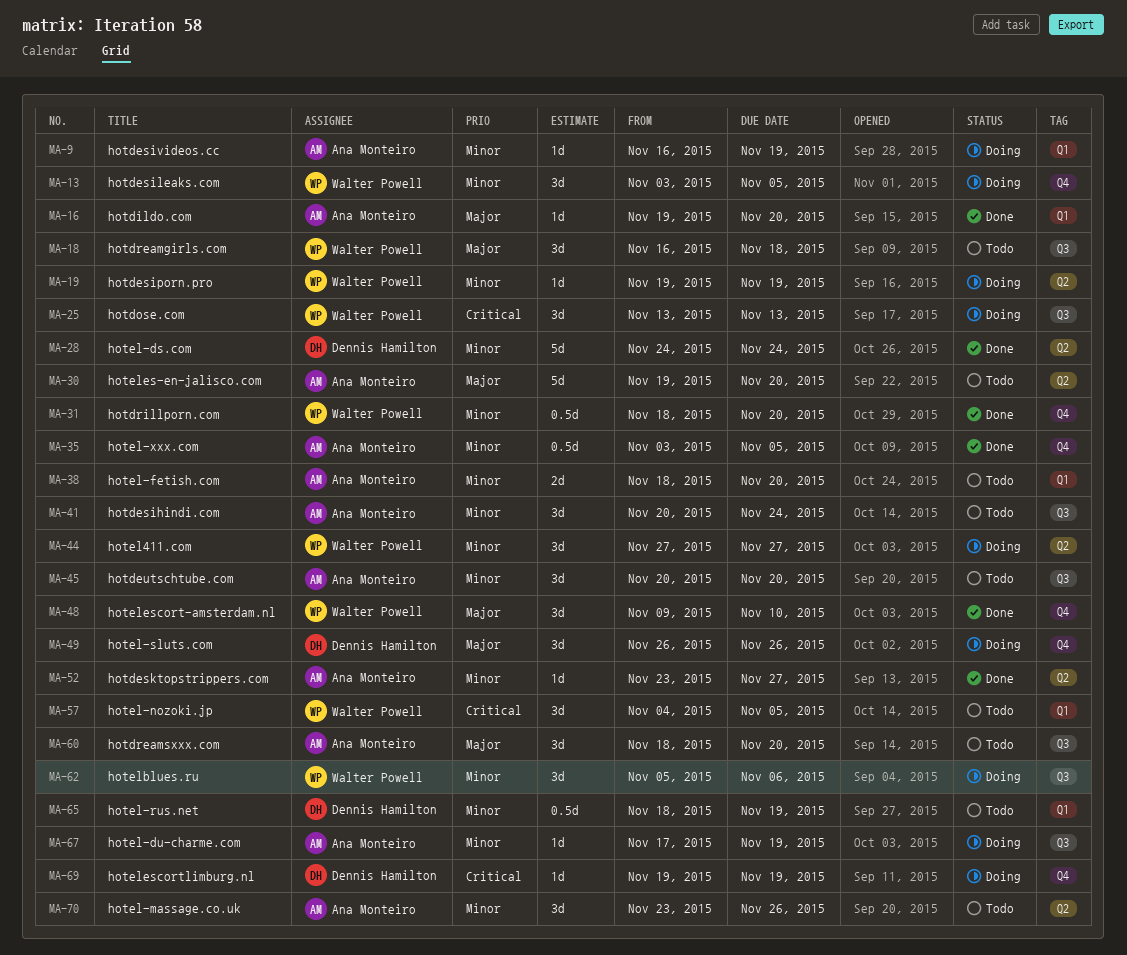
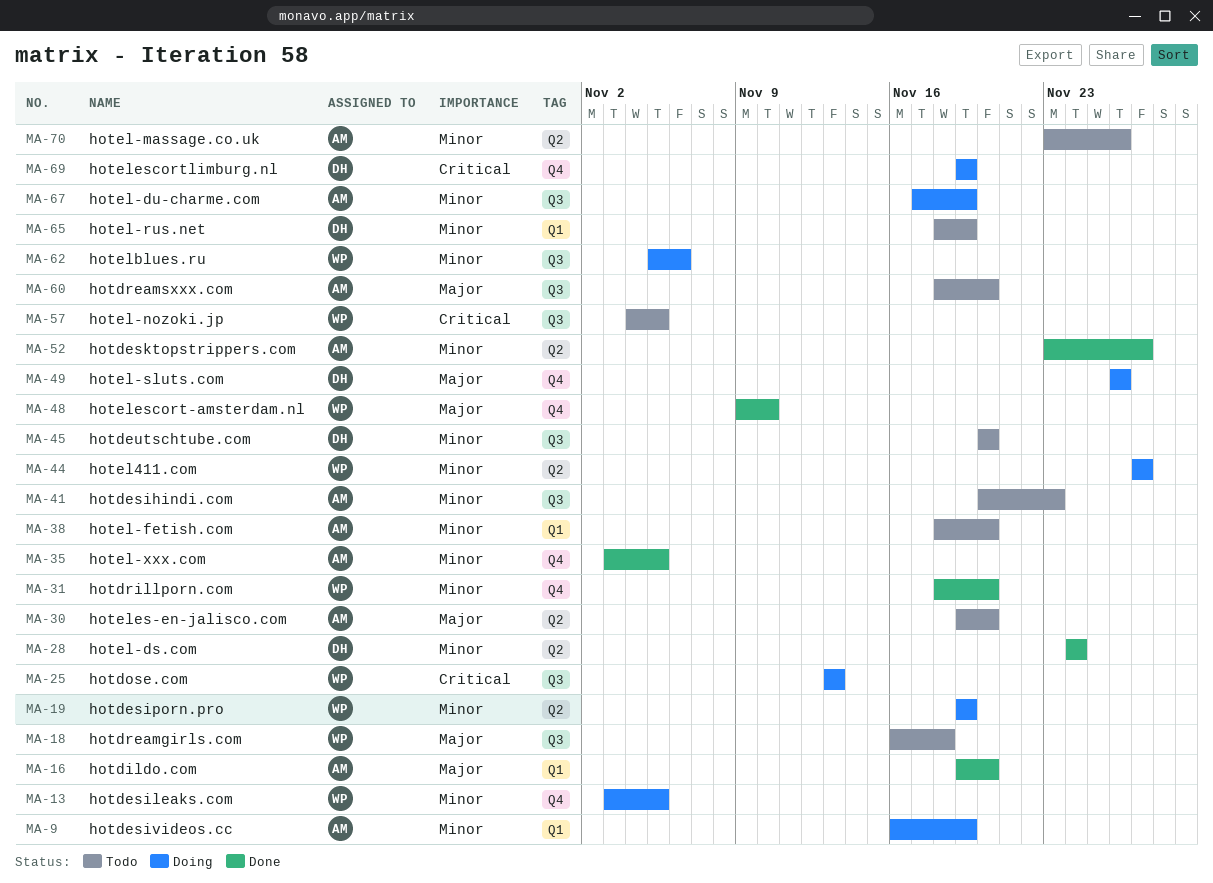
MA-41, due: Nov 24 -> Nov 23
MA-45, owner: Ana Monteiro -> Dennis Hamilton
MA-57, label: Q1 -> Q3

